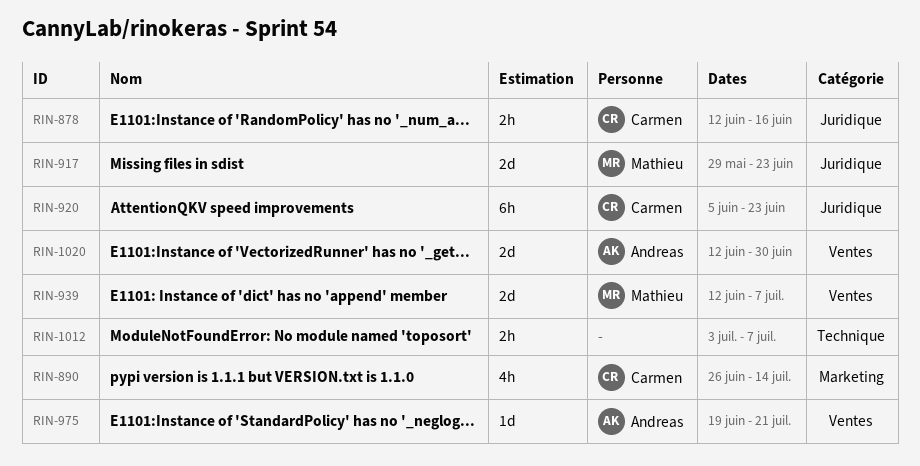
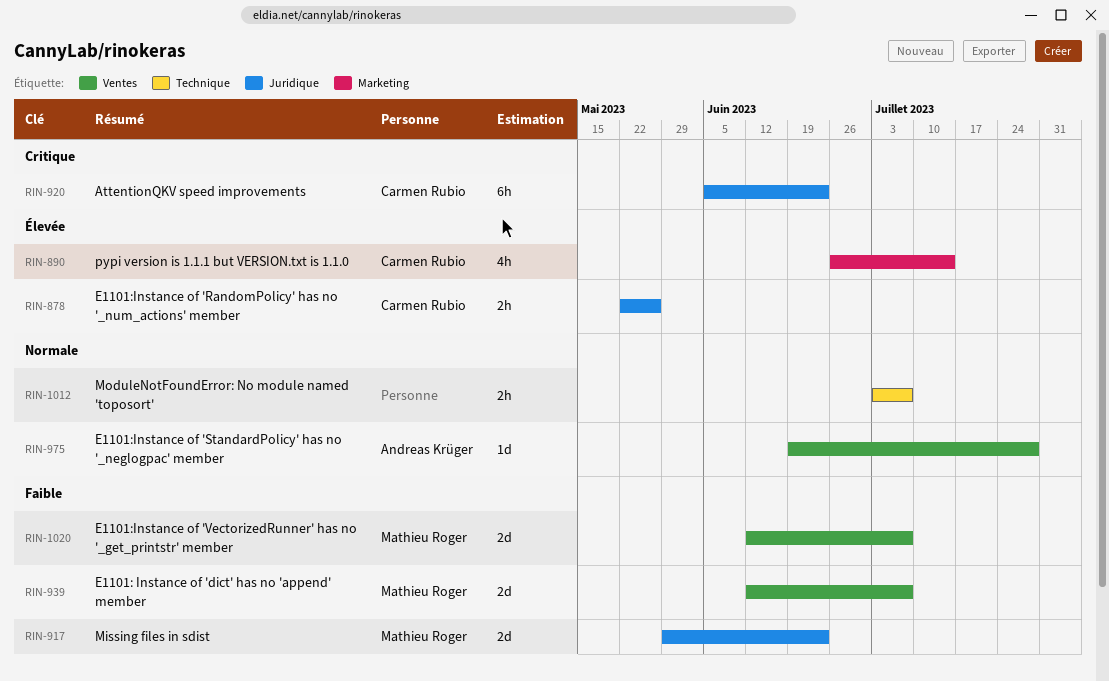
RIN-878, start: Jun 12 -> May 22
RIN-878, due: Jun 16 -> May 26
RIN-975, due: Jul 21 -> Jul 28
RIN-1020, owner: Andreas Krüger -> Mathieu Roger
RIN-1020, due: Jun 30 -> Jul 7

